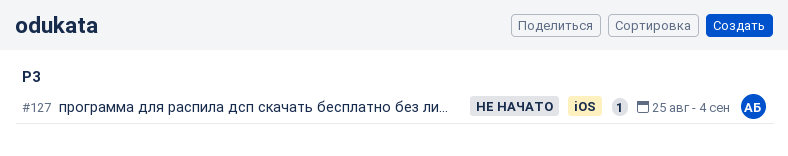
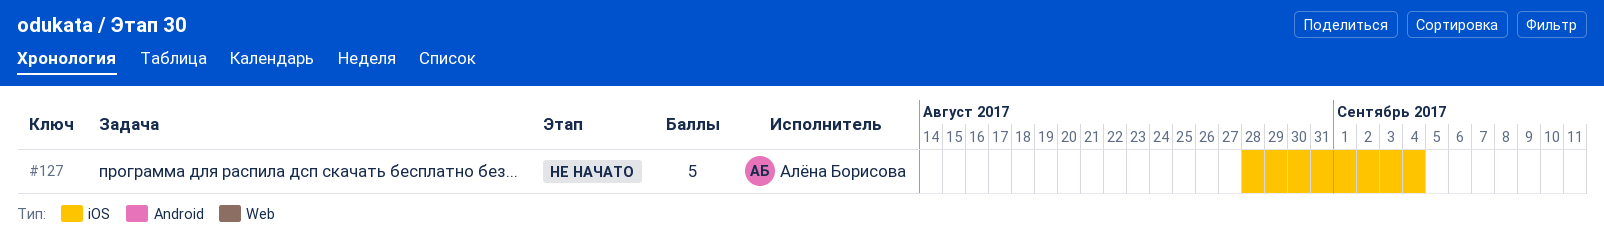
#127, estimate: 1 -> 5
#127, start: Aug 25 -> Aug 28

